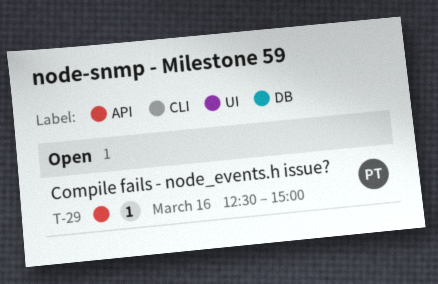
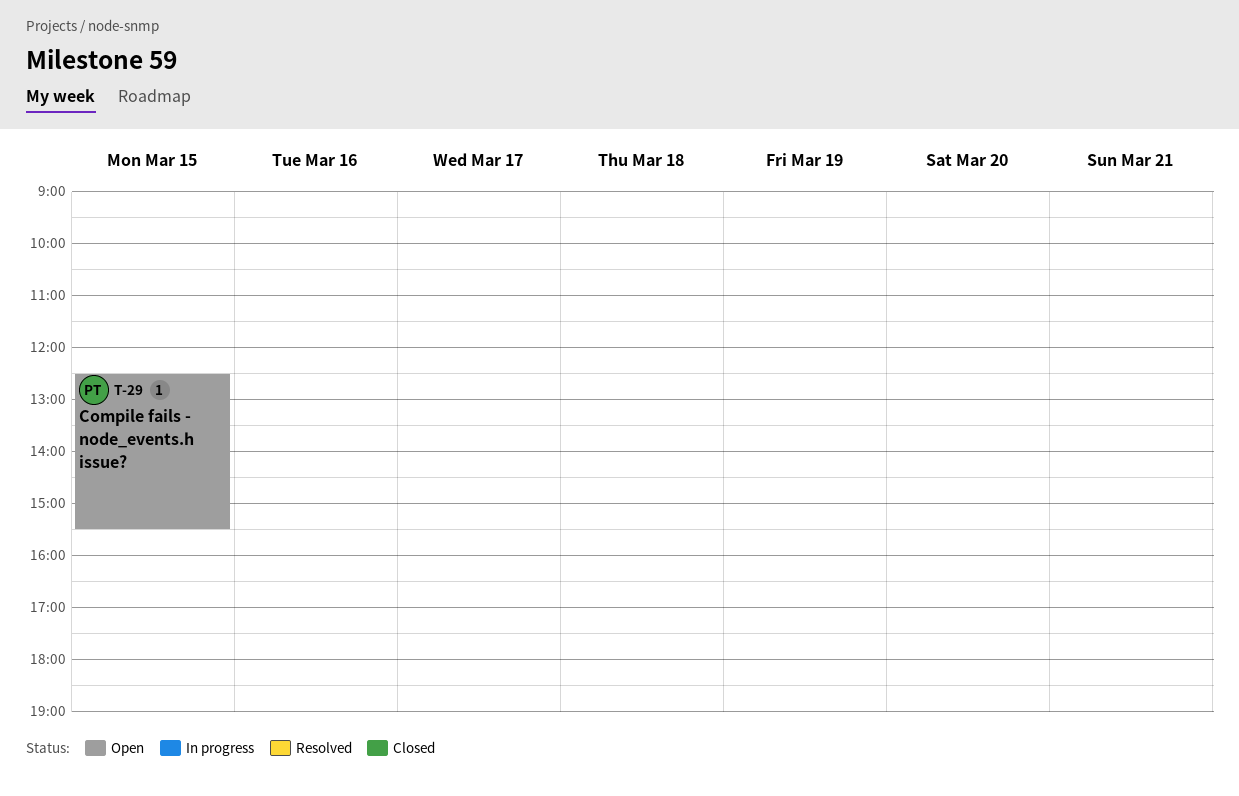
T-29, day: Mar 16 -> Mar 15
T-29, ends: 15:00 -> 15:30

